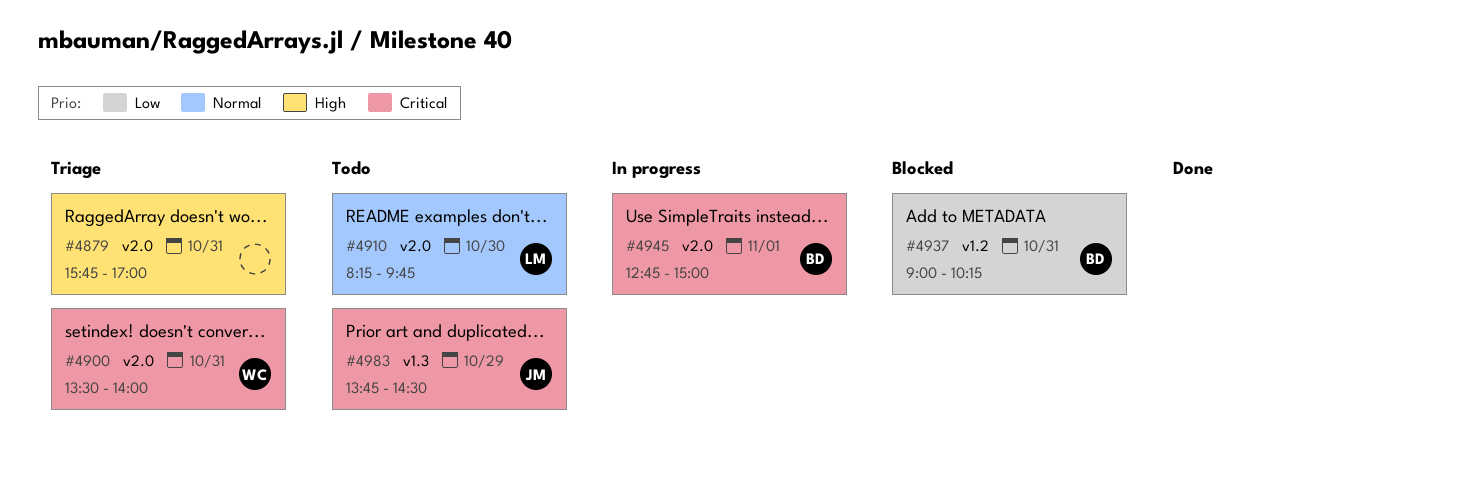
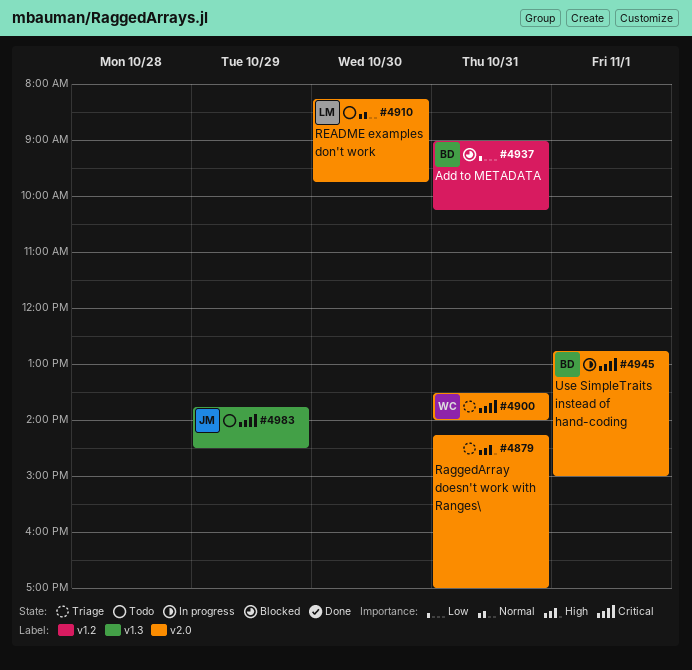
#4879, begins: 15:45 -> 14:15

